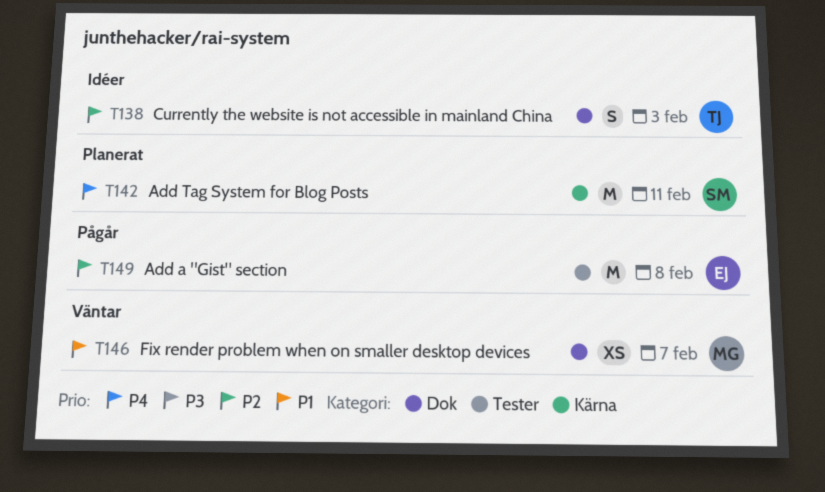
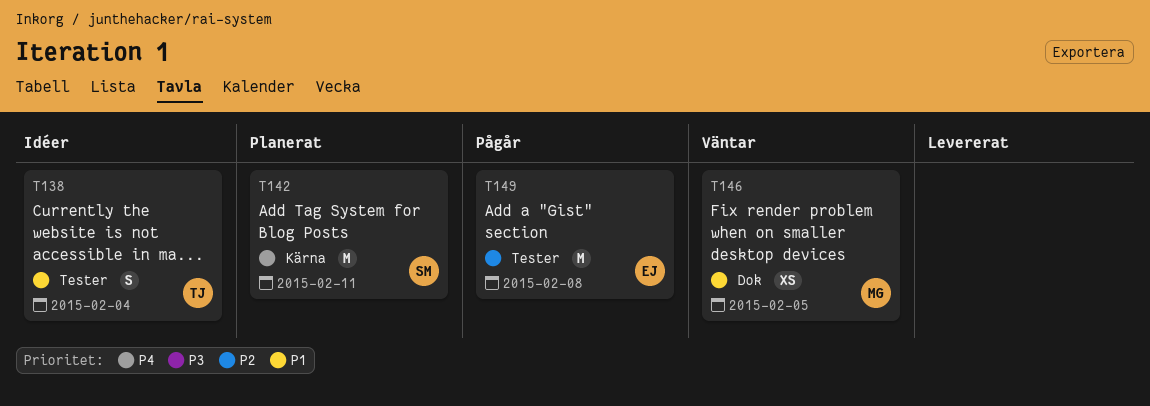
T138, priority: P2 -> P1
T138, label: Dok -> Tester
T138, due: Feb 3 -> Feb 4
T146, due: Feb 7 -> Feb 5

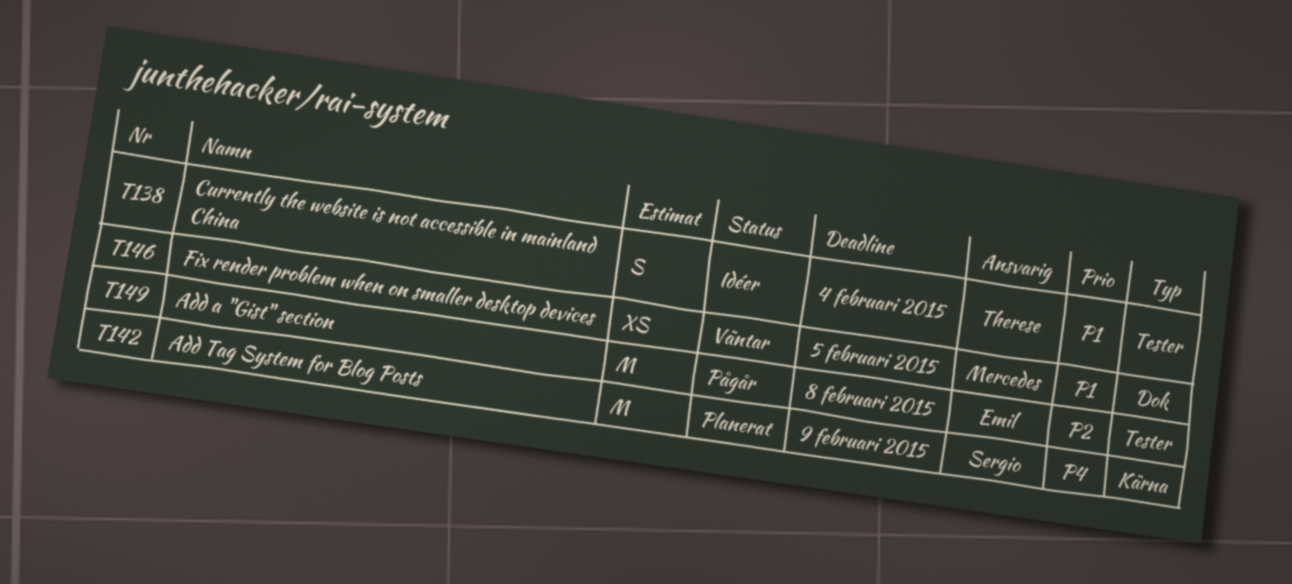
T142, due: Feb 11 -> Feb 9

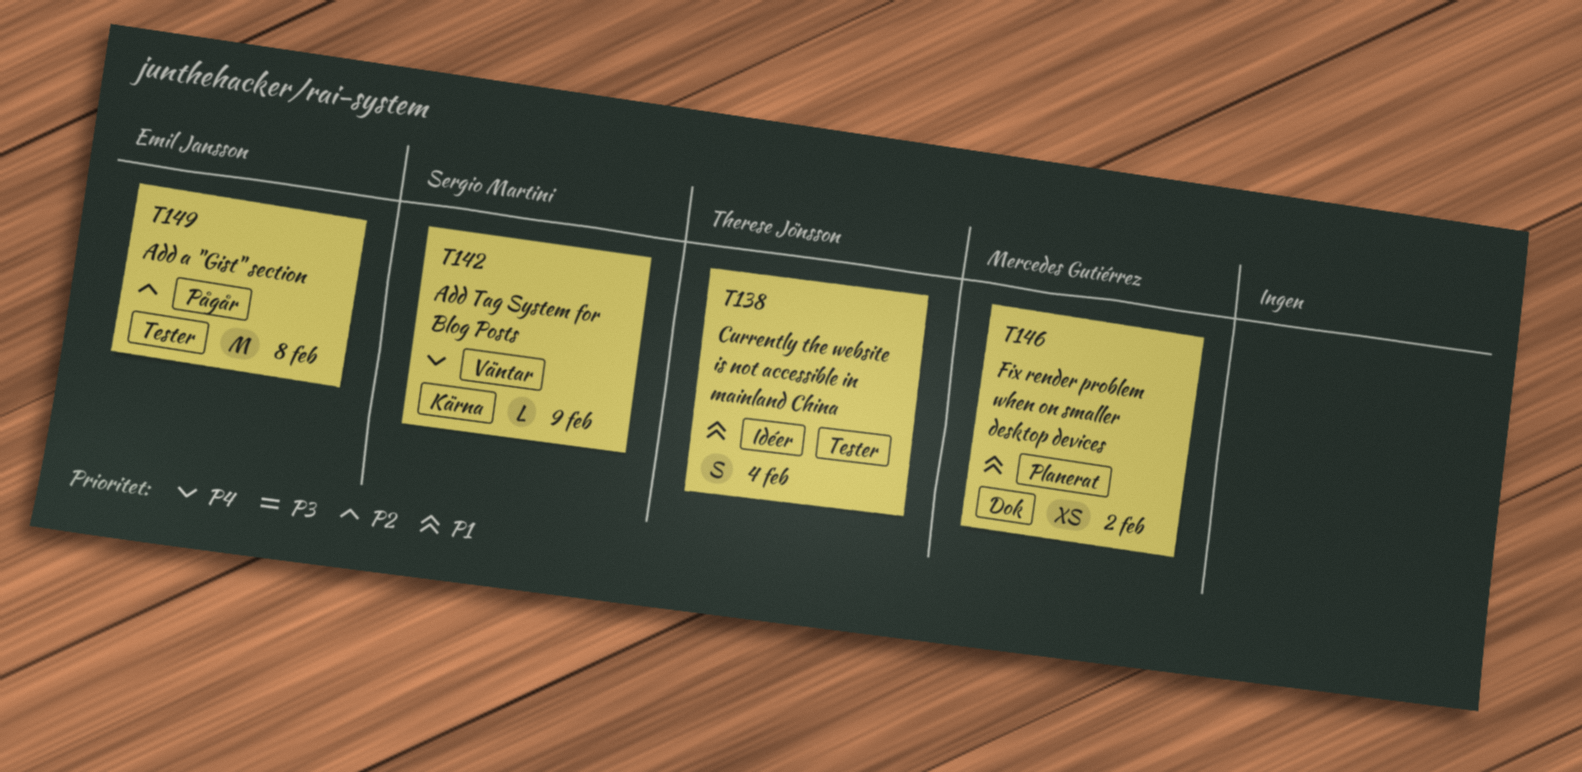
T142, status: Planerat -> Väntar
T142, estimate: M -> L
T146, status: Väntar -> Planerat
T146, due: Feb 5 -> Feb 2

